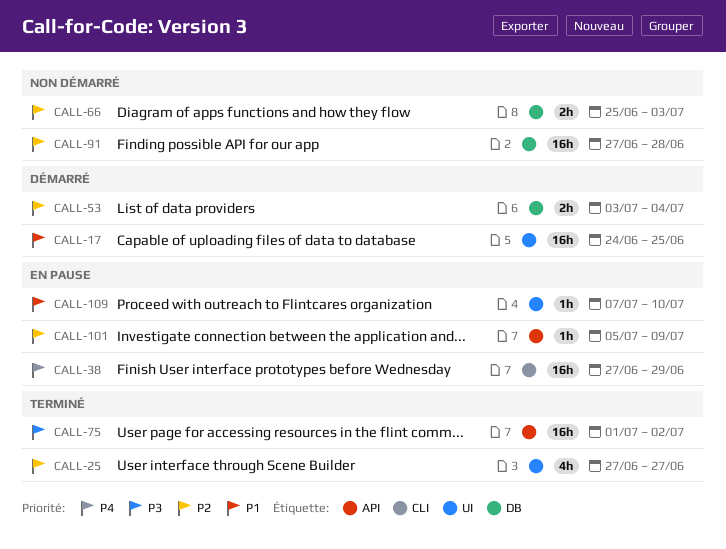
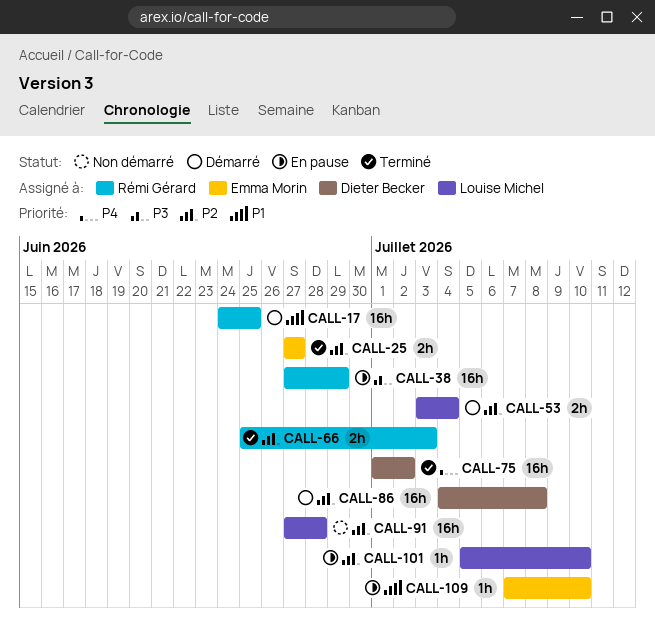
CALL-25, estimate: 4h -> 2h
CALL-38, priority: P4 -> P3
CALL-66, status: Non démarré -> Terminé
CALL-75, priority: P3 -> P4
CALL-86: none -> present
CALL-101, due: Jul 9 -> Jul 10

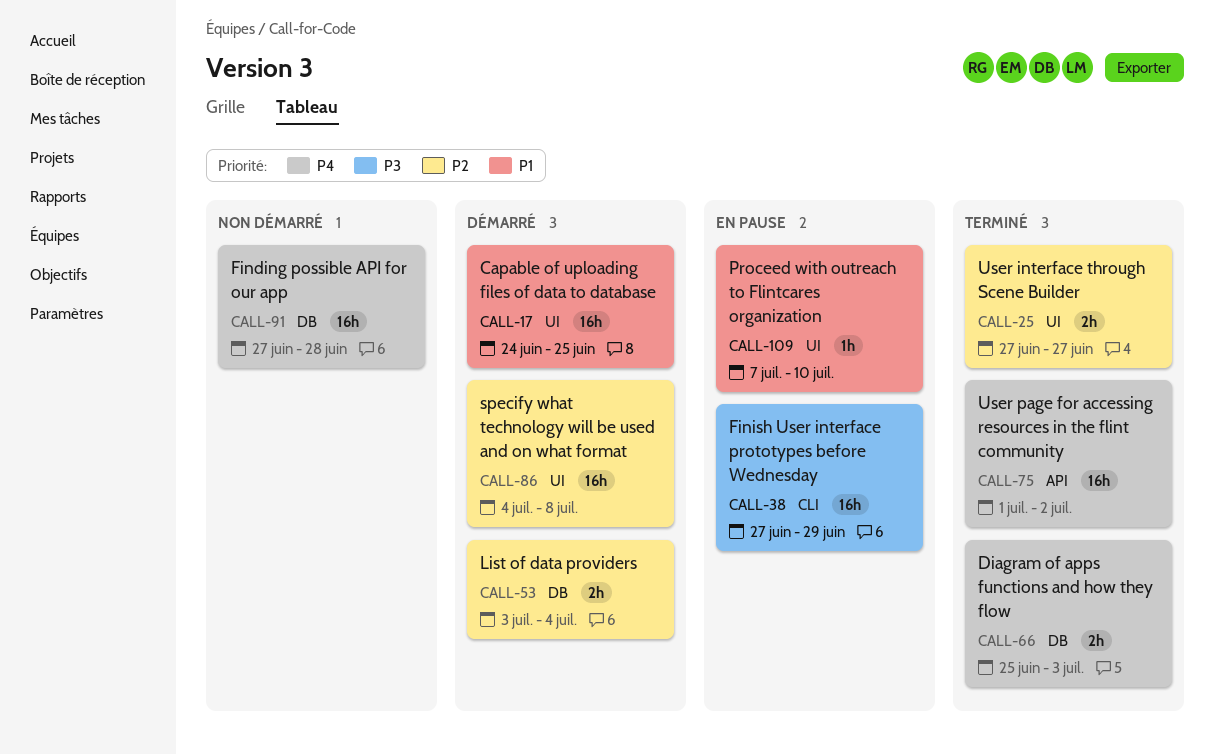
CALL-66, priority: P2 -> P4
CALL-91, priority: P2 -> P4
CALL-101: present -> none

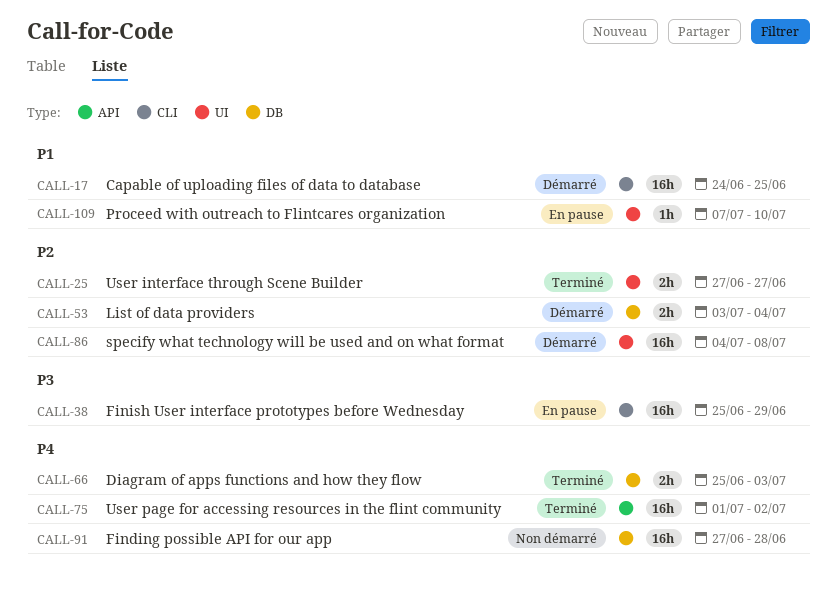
CALL-17, label: UI -> CLI
CALL-38, start: Jun 27 -> Jun 25

